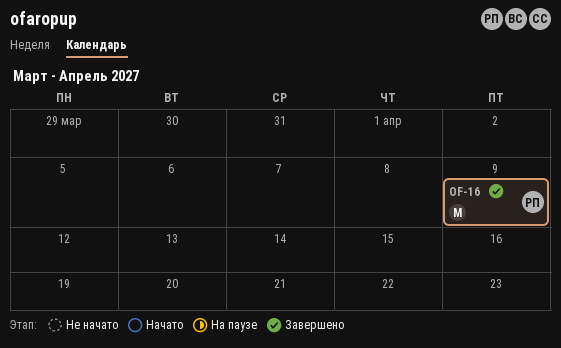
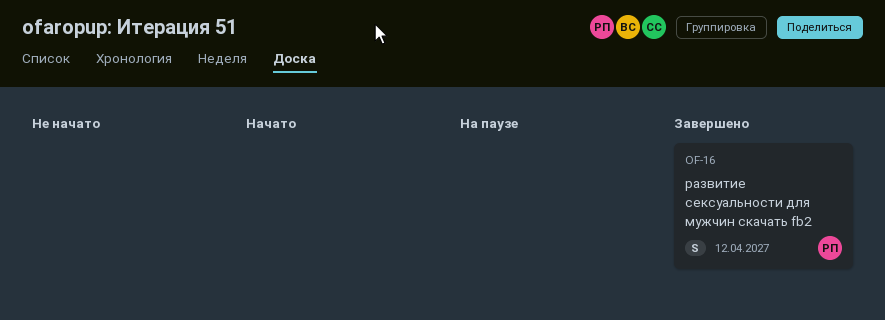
OF-16, estimate: M -> S
OF-16, due: Apr 9 -> Apr 12

